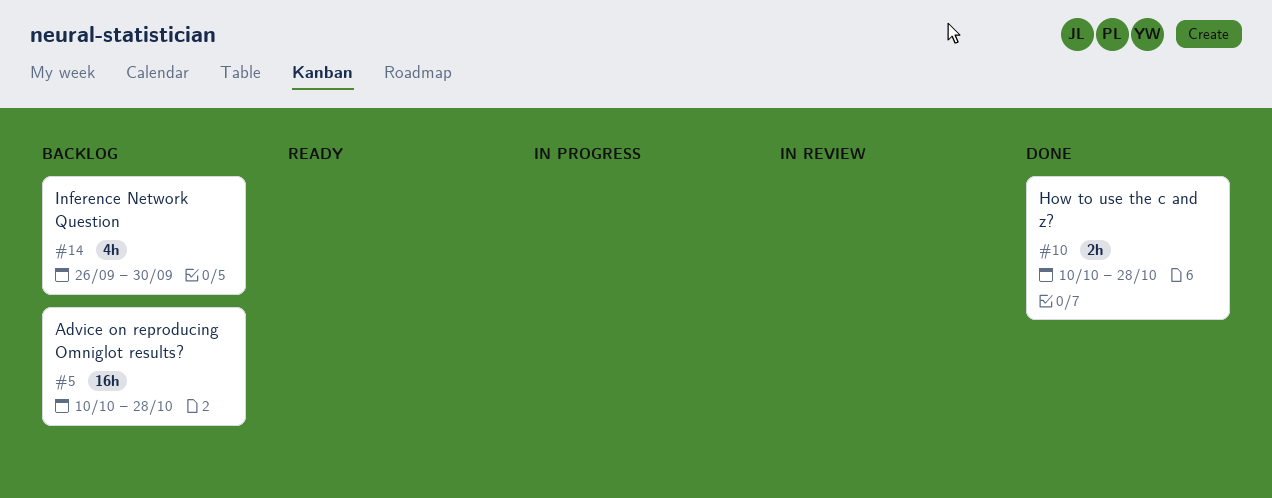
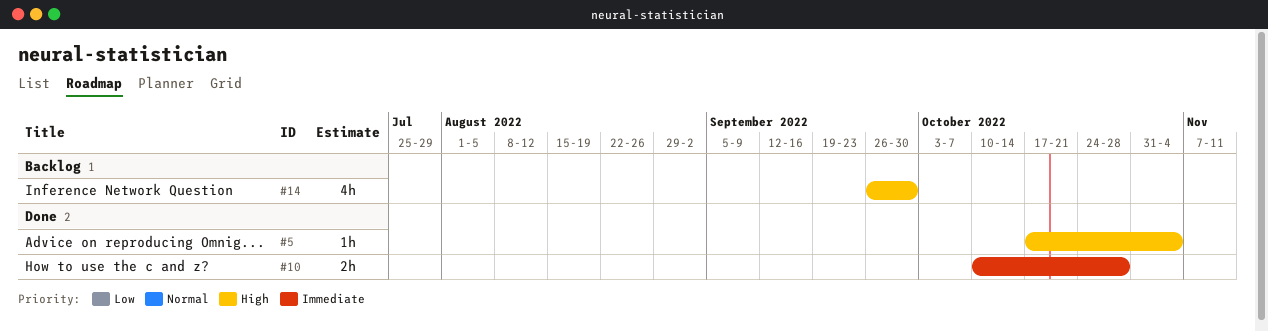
#5, status: Backlog -> Done
#5, estimate: 16h -> 1h
#5, start: Oct 10 -> Oct 17
#5, due: Oct 28 -> Nov 4

